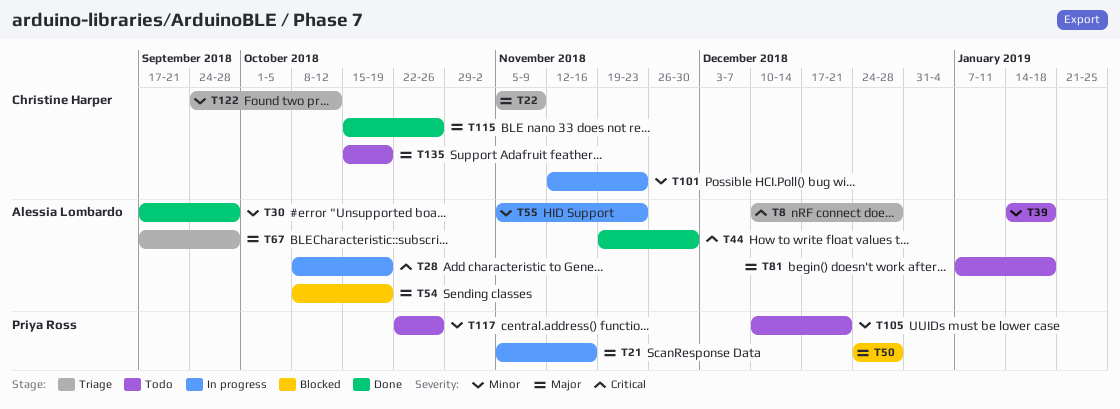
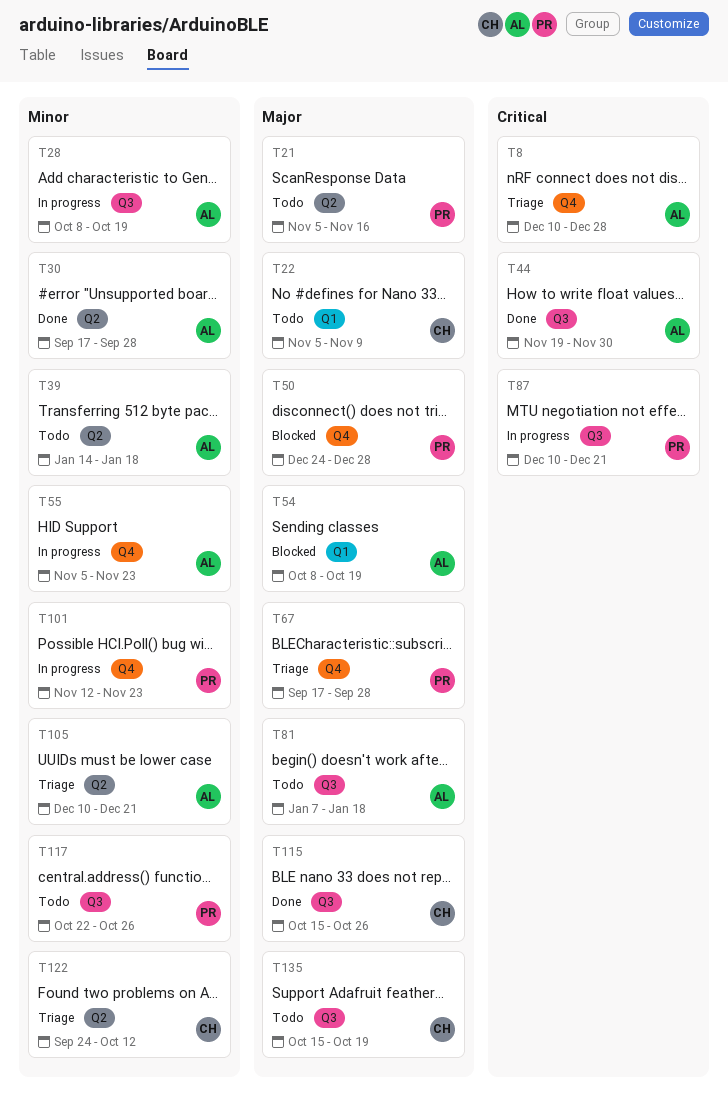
T21, status: In progress -> Todo
T22, status: Triage -> Todo
T28, priority: Critical -> Minor
T67, owner: Alessia Lombardo -> Priya Ross
T87: none -> present
T101, owner: Christine Harper -> Priya Ross
T105, status: Todo -> Triage
T105, owner: Priya Ross -> Alessia Lombardo

